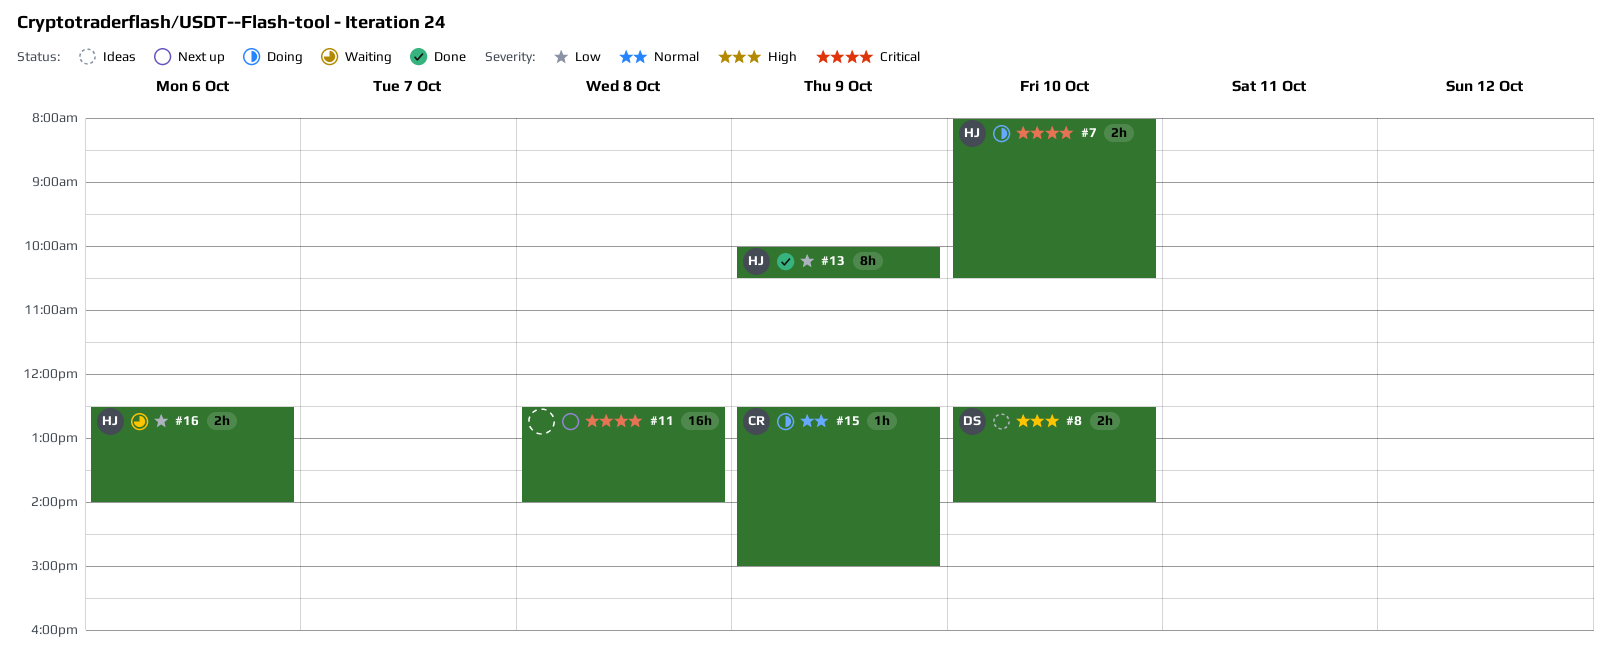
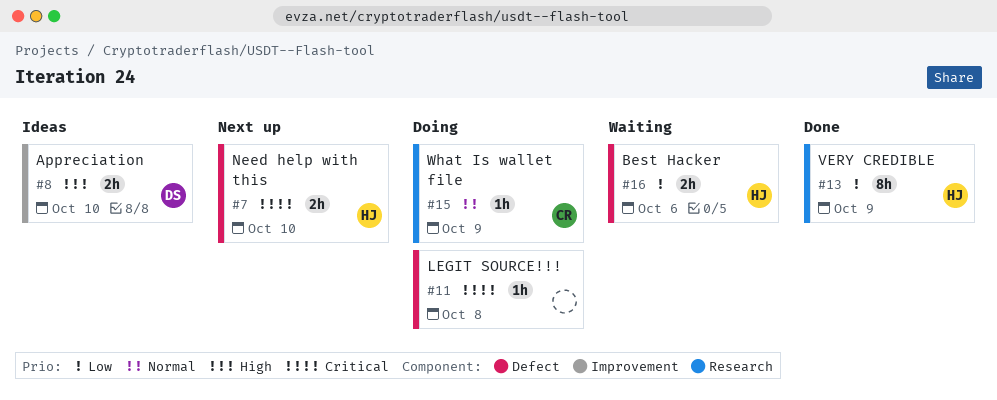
#7, status: Doing -> Next up
#11, status: Next up -> Doing
#11, estimate: 16h -> 1h

